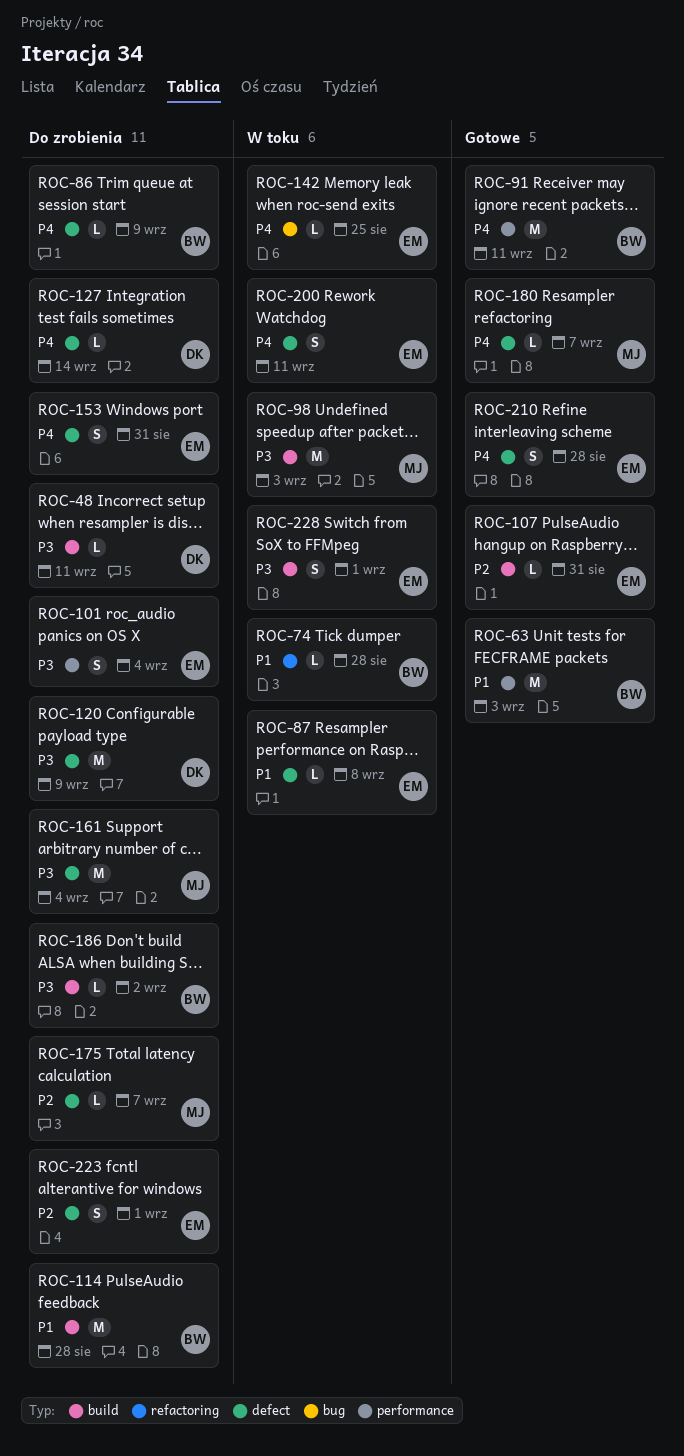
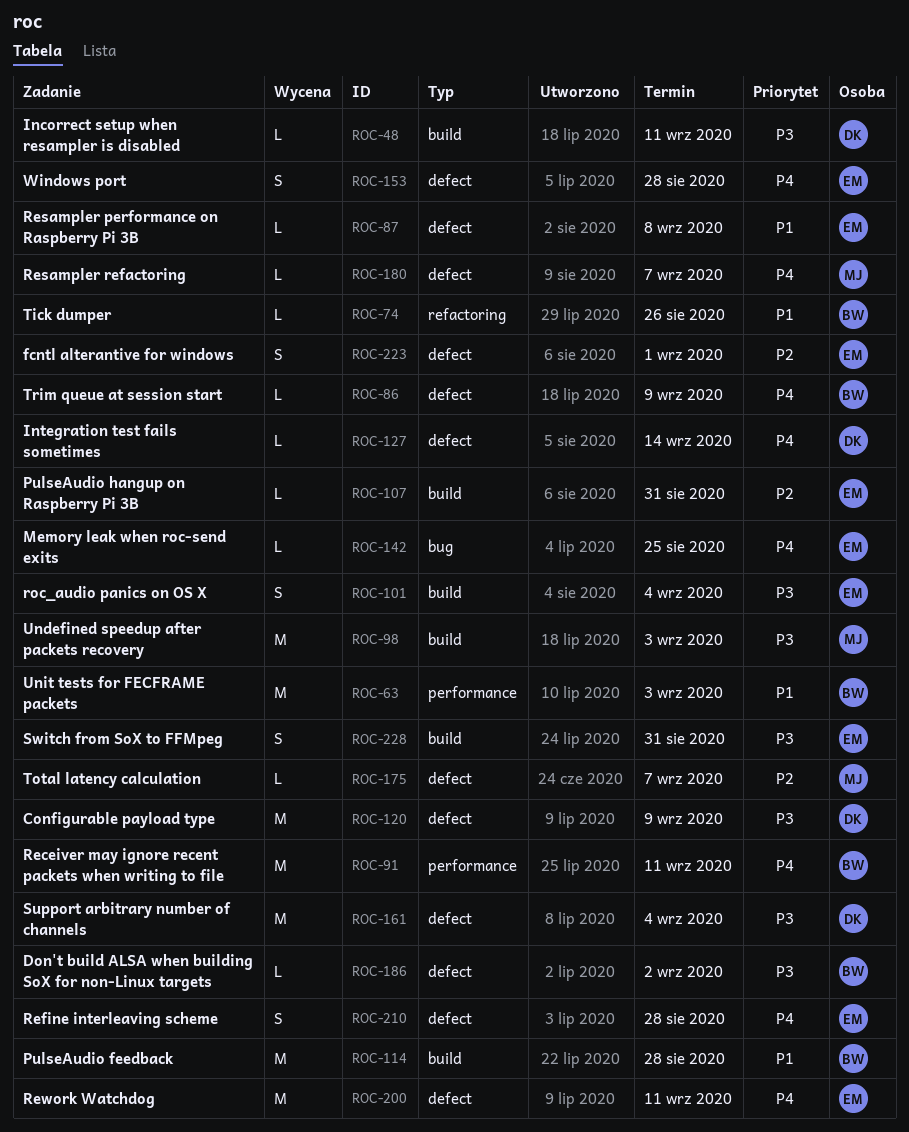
ROC-74, due: Aug 28 -> Aug 26
ROC-101, label: performance -> build
ROC-153, due: Aug 31 -> Aug 28
ROC-161, owner: MJ -> DK
ROC-186, label: build -> defect
ROC-200, estimate: S -> M
ROC-228, due: Sep 1 -> Aug 31

